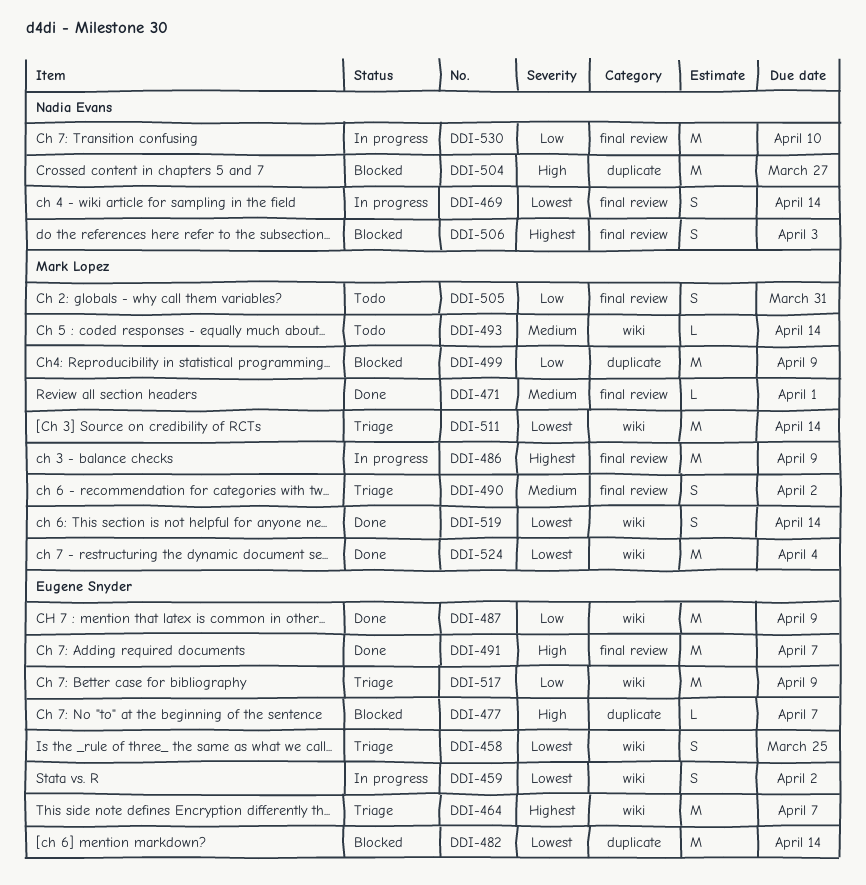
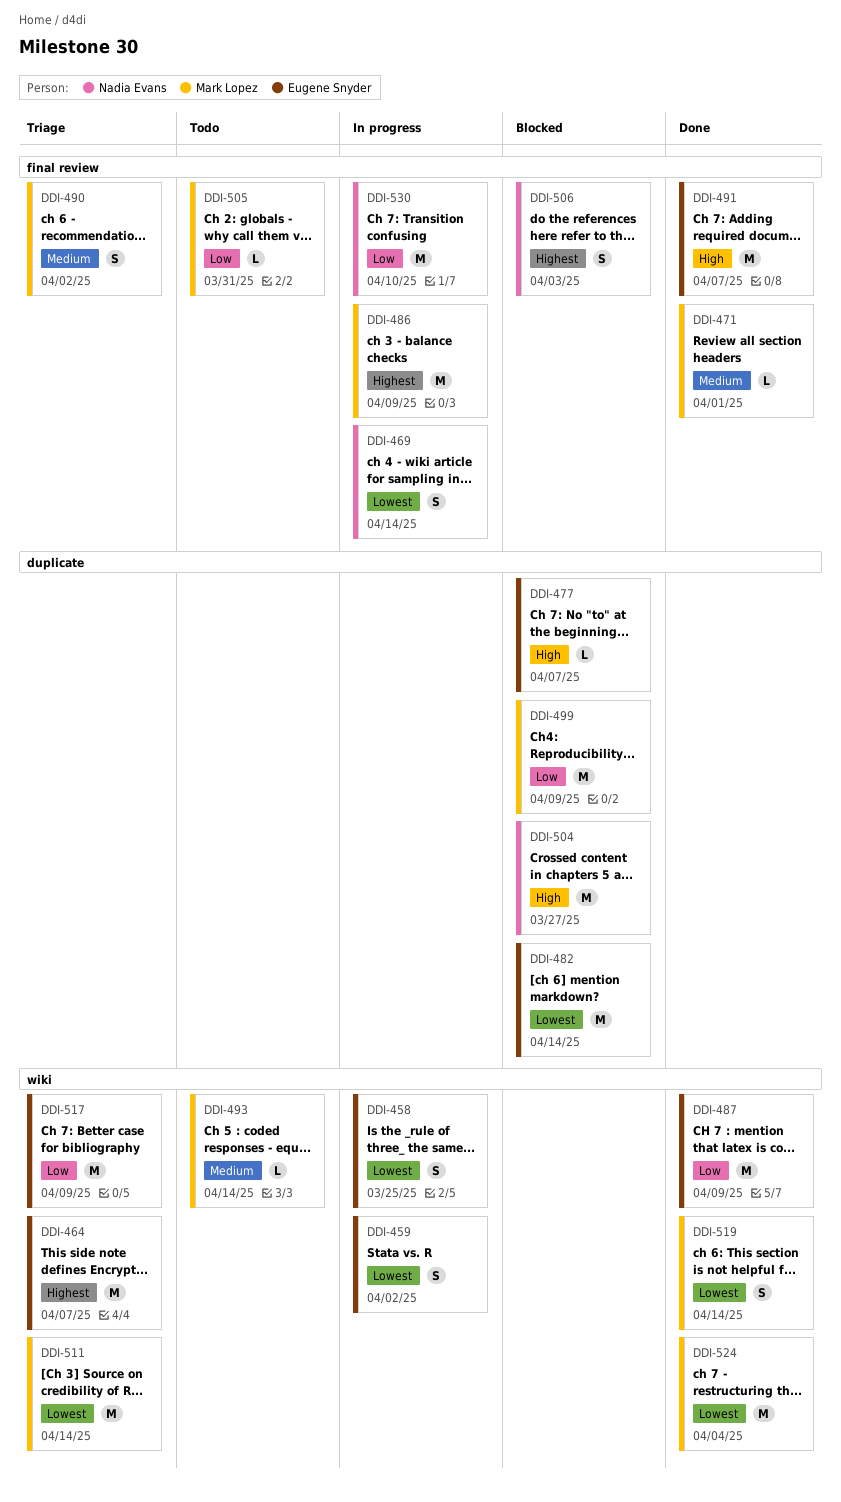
DDI-458, status: Triage -> In progress
DDI-505, estimate: S -> L

